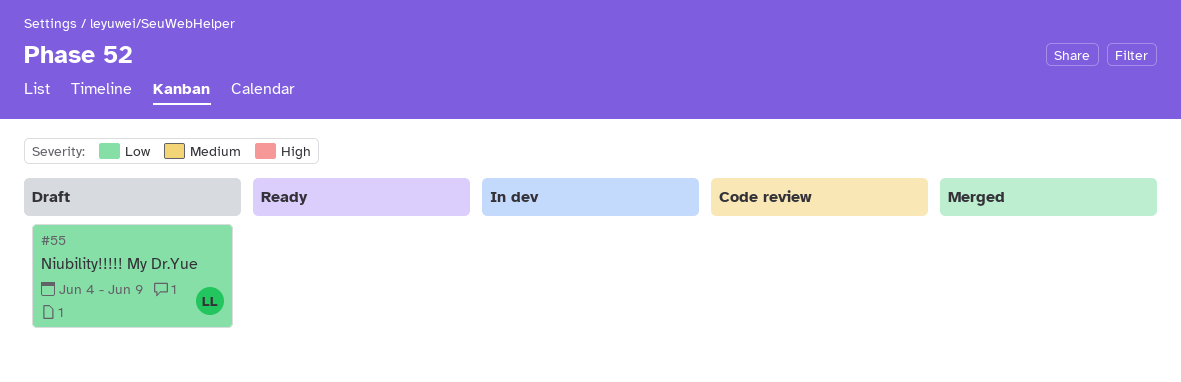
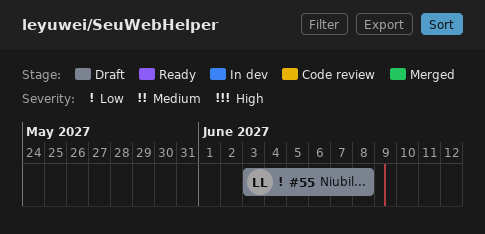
#55, start: Jun 4 -> Jun 3
#55, due: Jun 9 -> Jun 8

